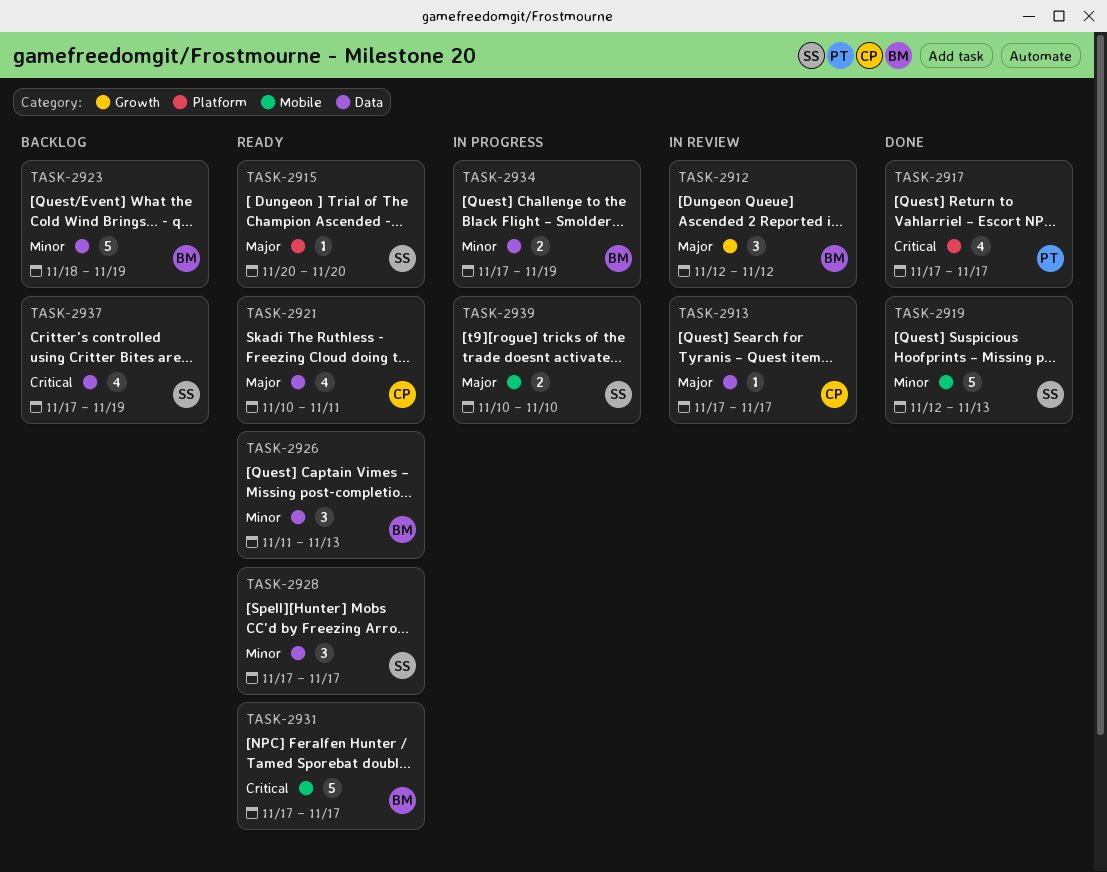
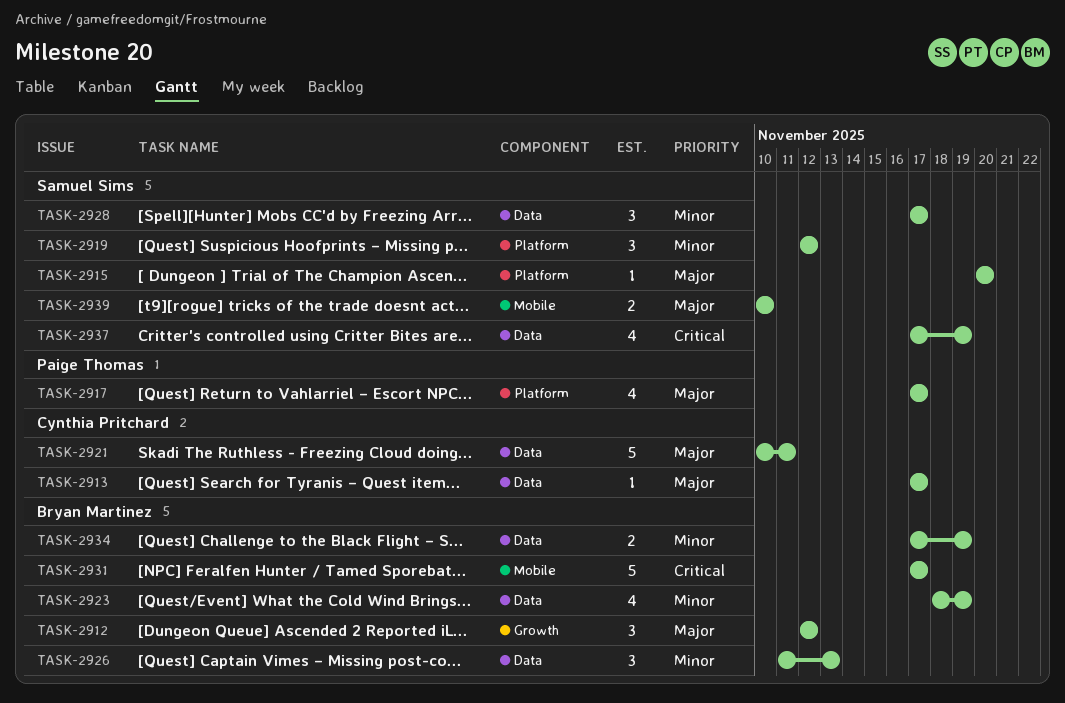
TASK-2917, priority: Critical -> Major
TASK-2919, label: Mobile -> Platform
TASK-2919, estimate: 5 -> 3
TASK-2919, due: Nov 13 -> Nov 12
TASK-2921, estimate: 4 -> 5
TASK-2923, estimate: 5 -> 4

